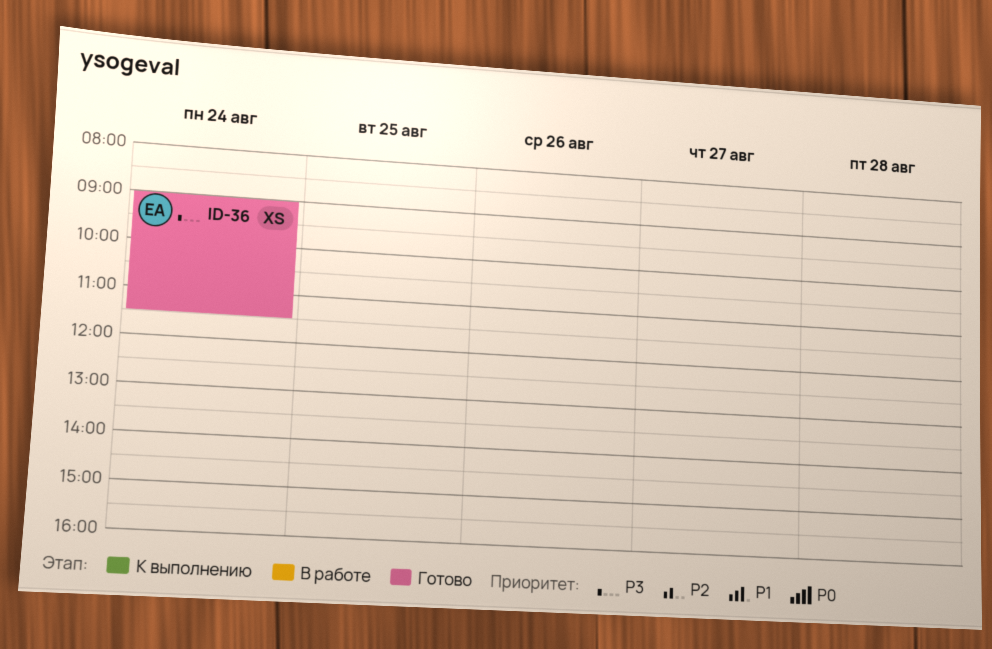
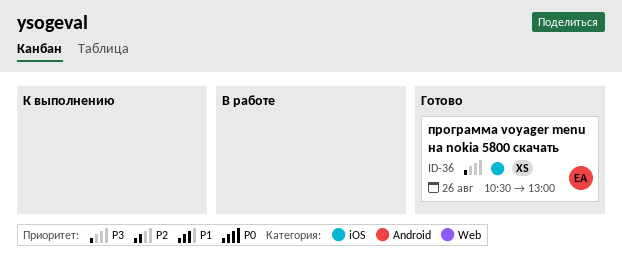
ID-36, day: Aug 24 -> Aug 26
ID-36, begins: 09:00 -> 10:30
ID-36, ends: 11:30 -> 13:00

